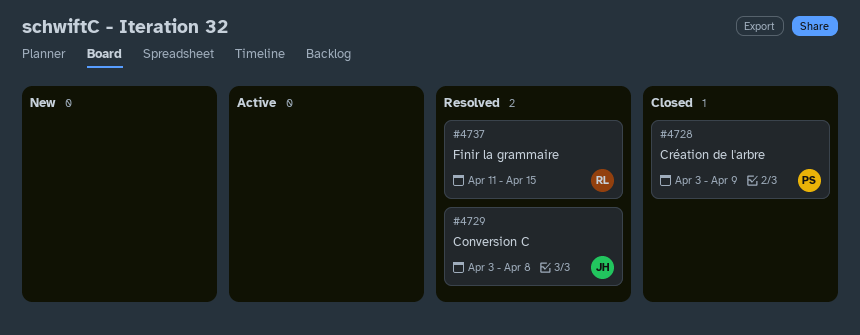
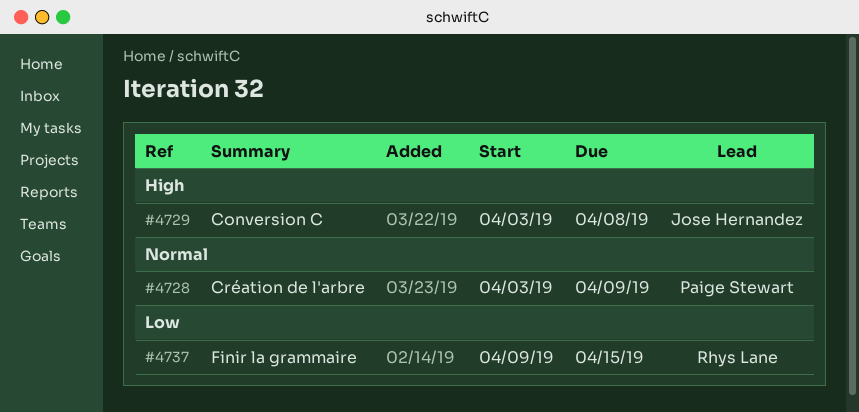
#4737, start: Apr 11 -> Apr 9

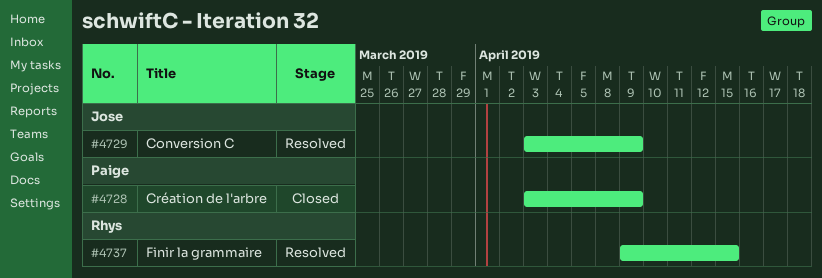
#4729, due: Apr 8 -> Apr 9

